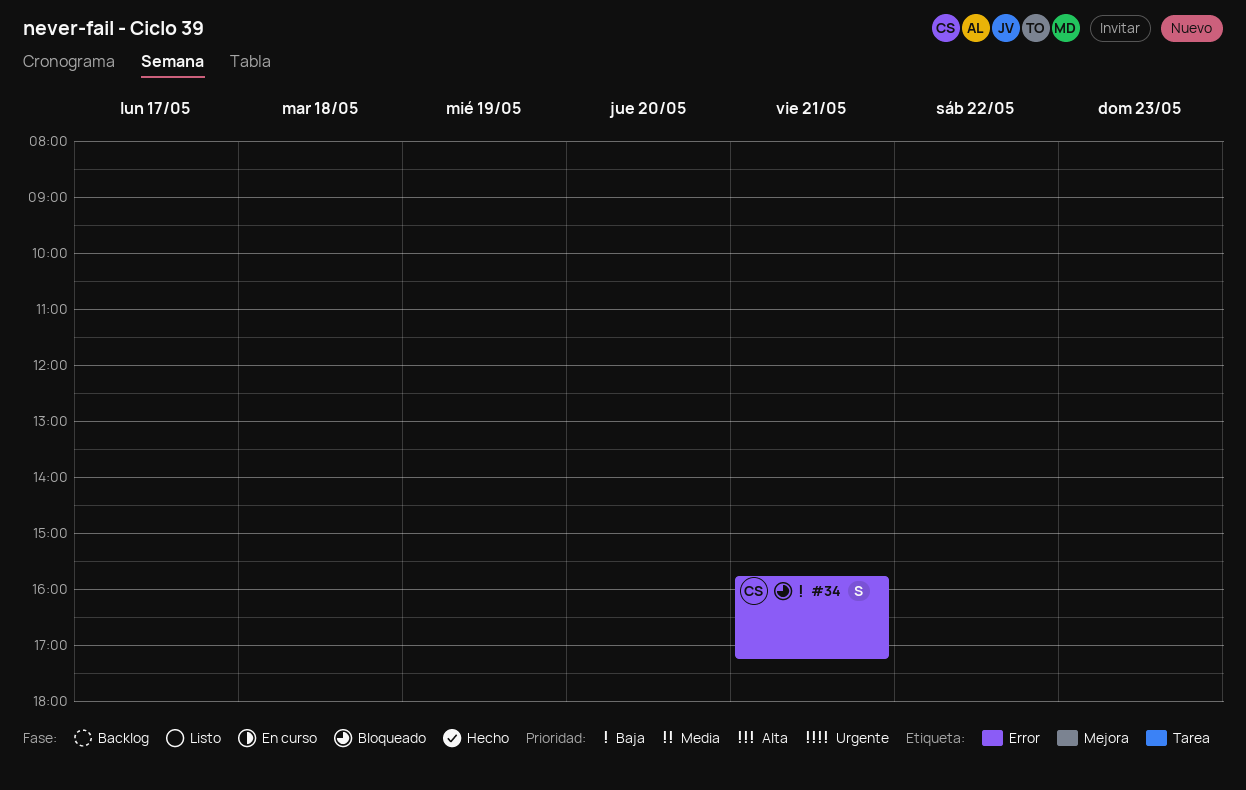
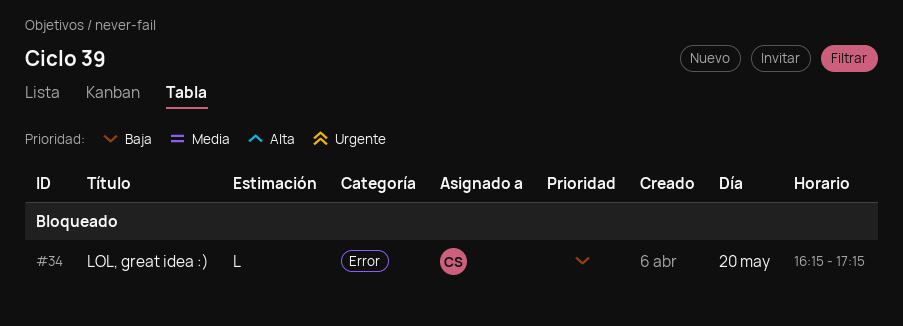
#34, estimate: S -> L
#34, day: May 21 -> May 20
#34, begins: 15:45 -> 16:15

